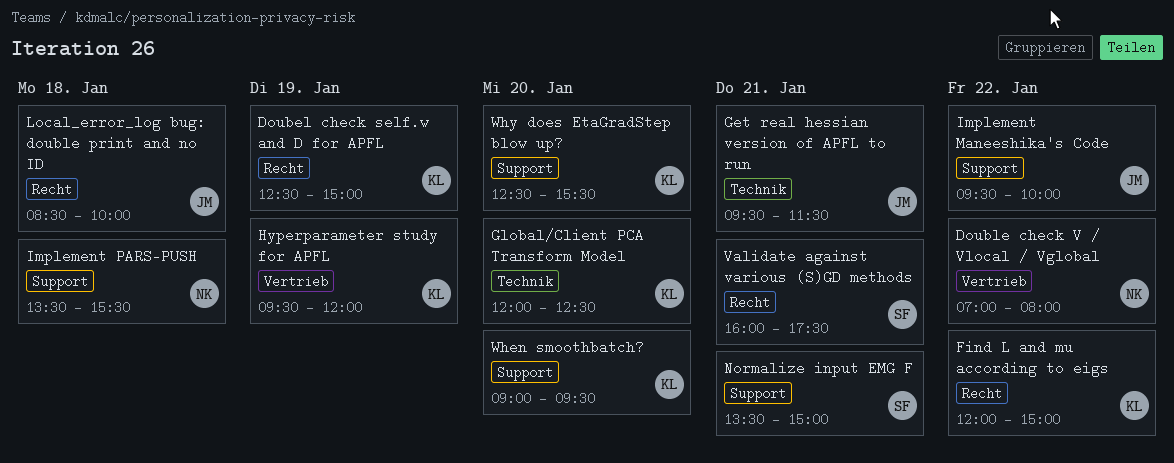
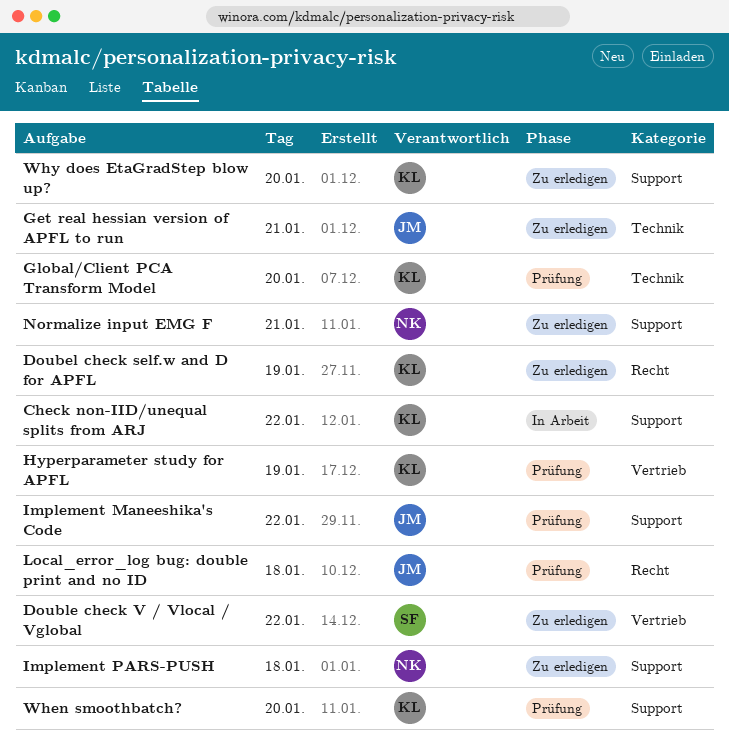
Check non-IID/unequal splits from ARJ: none -> present
Double check V / Vlocal / Vglobal, owner: NK -> SF
Find L and mu according to eigs: present -> none
Normalize input EMG F, owner: SF -> NK
Validate against various (S)GD methods: present -> none

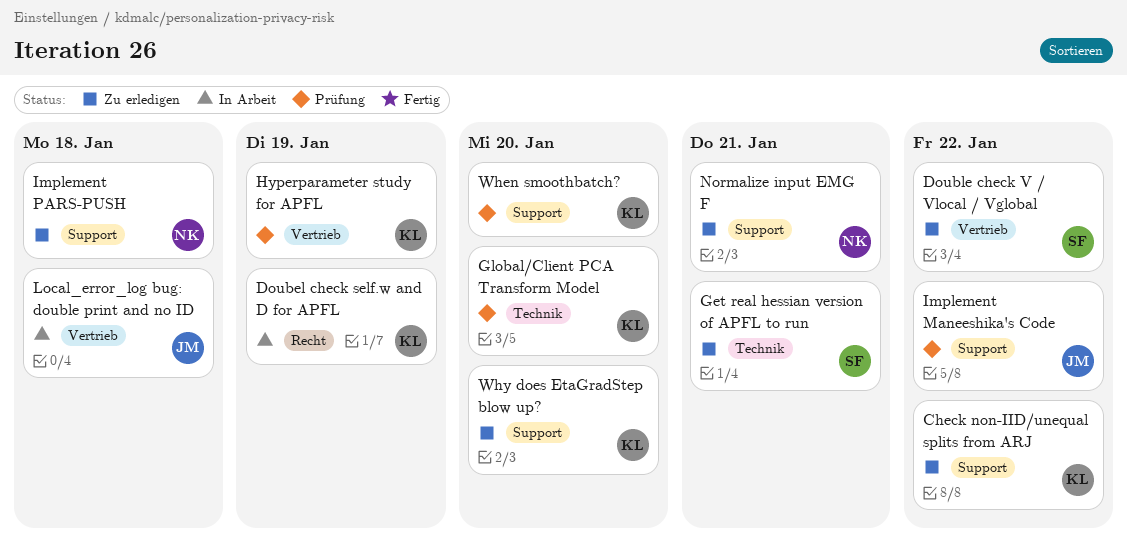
Check non-IID/unequal splits from ARJ, status: In Arbeit -> Zu erledigen
Doubel check self.w and D for APFL, status: Zu erledigen -> In Arbeit
Get real hessian version of APFL to run, owner: JM -> SF
Local_error_log bug: double print and no ID, status: Prüfung -> In Arbeit
Local_error_log bug: double print and no ID, label: Recht -> Vertrieb

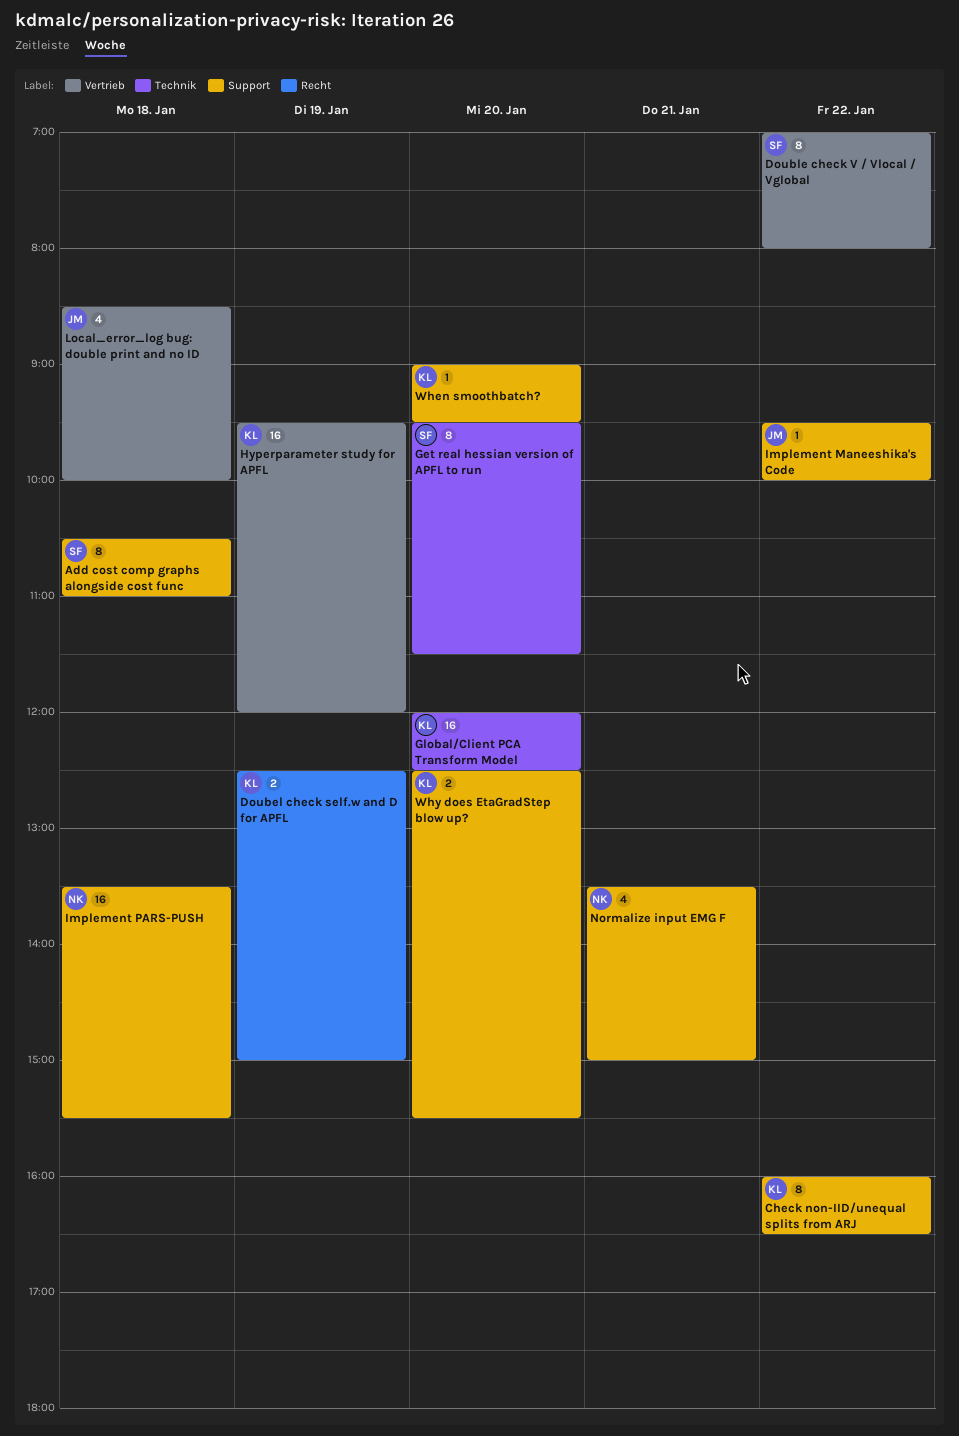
Add cost comp graphs alongside cost func: none -> present
Get real hessian version of APFL to run, day: Jan 21 -> Jan 20

